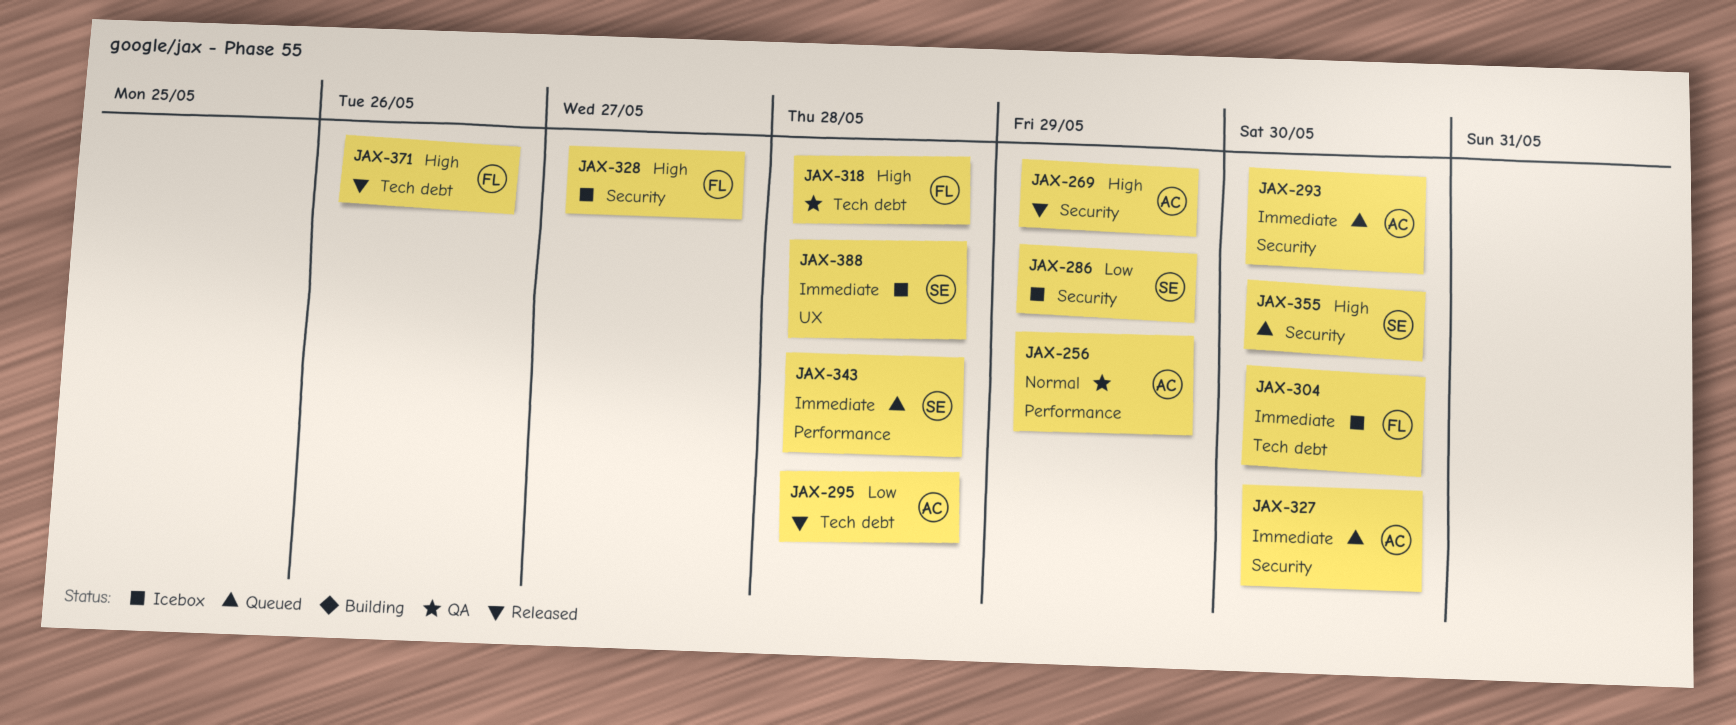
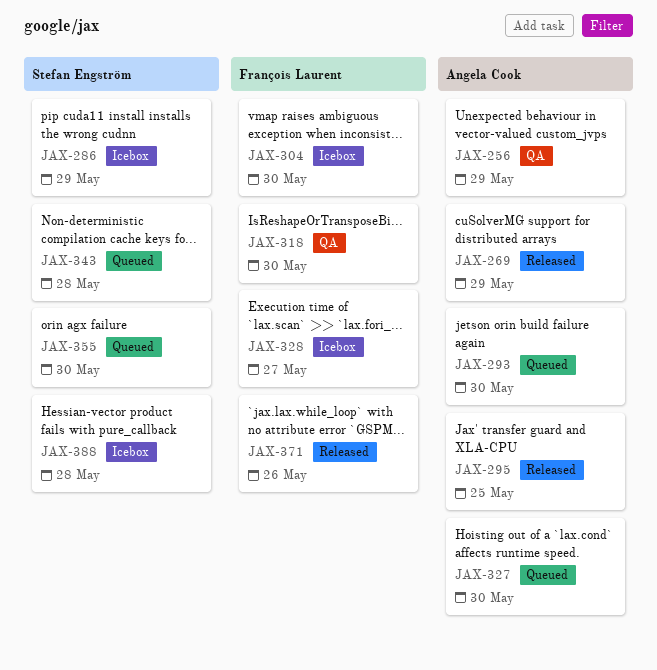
JAX-295, due: May 28 -> May 25
JAX-318, due: May 28 -> May 30

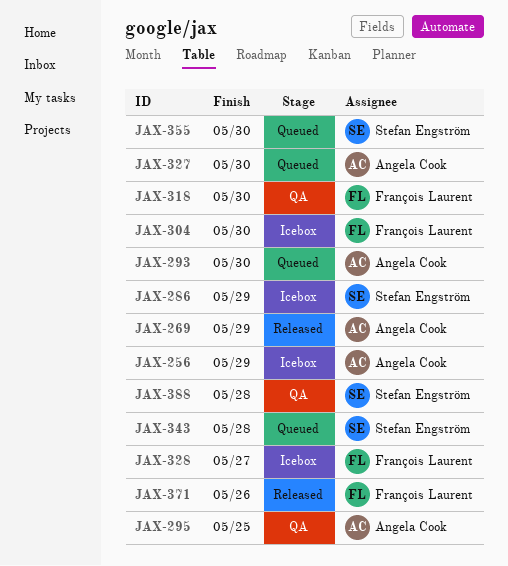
JAX-256, status: QA -> Icebox
JAX-295, status: Released -> QA
JAX-388, status: Icebox -> QA

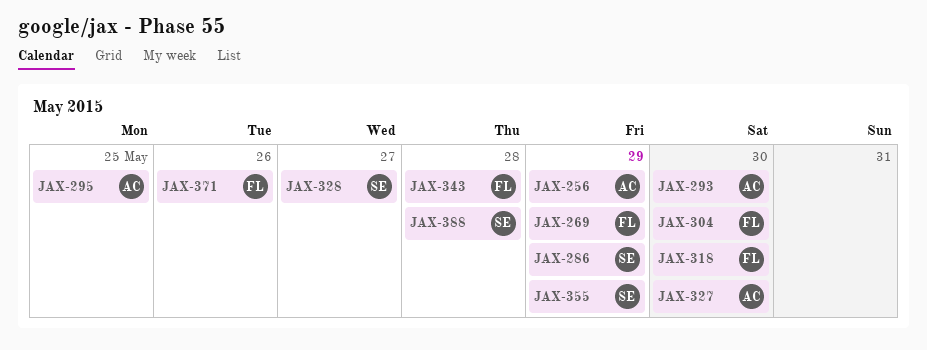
JAX-269, owner: Angela Cook -> François Laurent
JAX-328, owner: François Laurent -> Stefan Engström
JAX-343, owner: Stefan Engström -> François Laurent
JAX-355, due: May 30 -> May 29

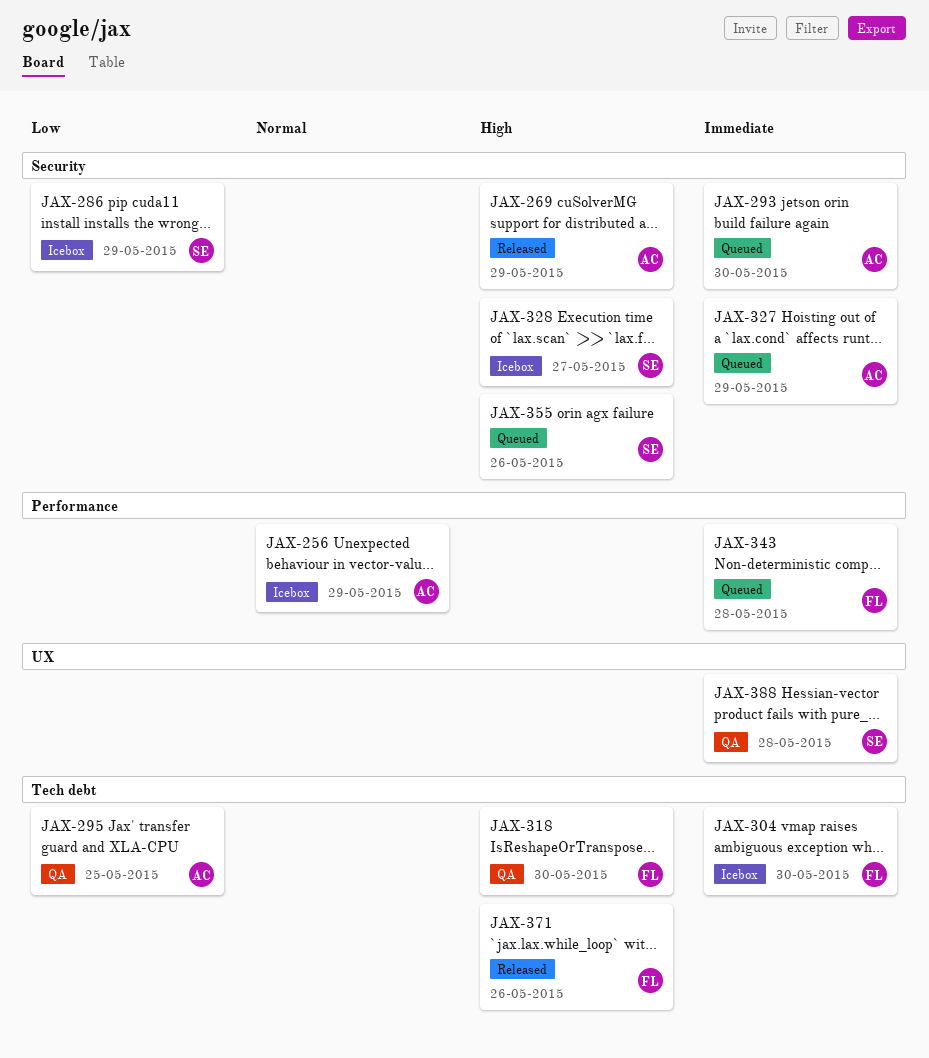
JAX-269, owner: FL -> AC
JAX-327, due: May 30 -> May 29
JAX-355, due: May 29 -> May 26

